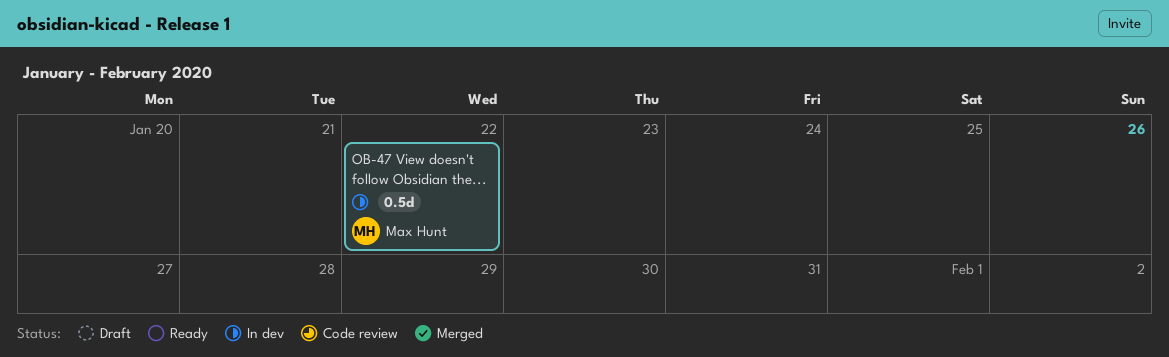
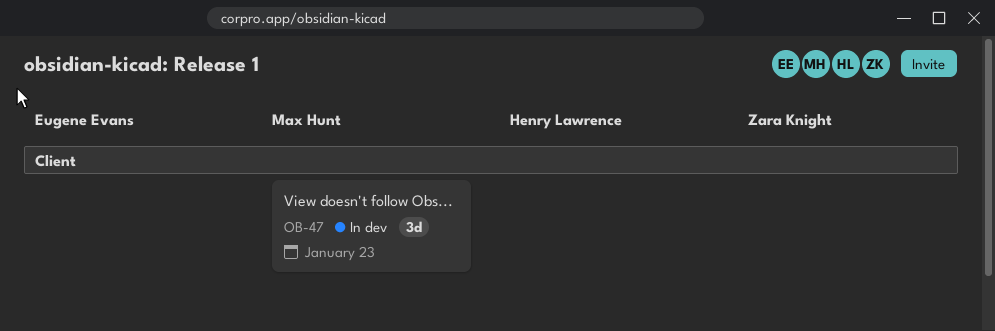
OB-47, estimate: 0.5d -> 3d
OB-47, due: Jan 22 -> Jan 23

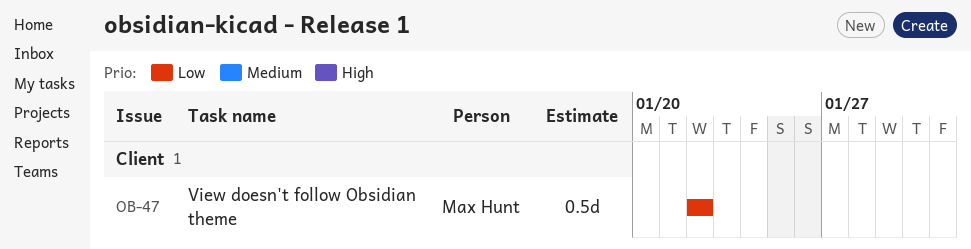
OB-47, estimate: 3d -> 0.5d
OB-47, due: Jan 23 -> Jan 22

